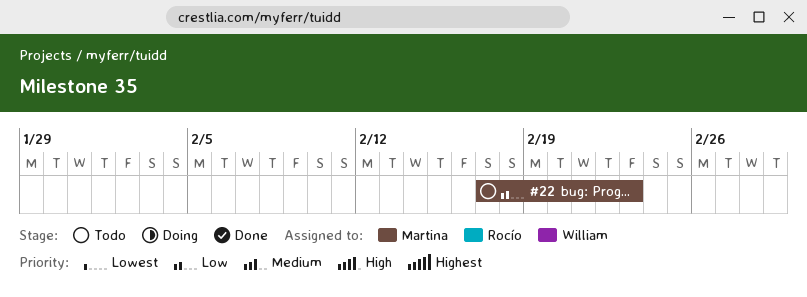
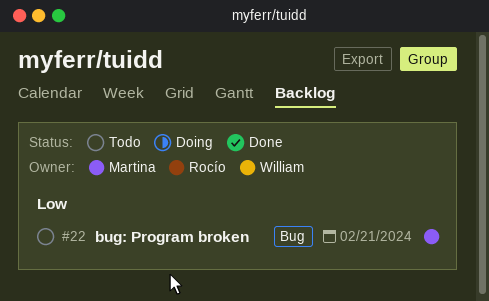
#22, due: Feb 23 -> Feb 21

